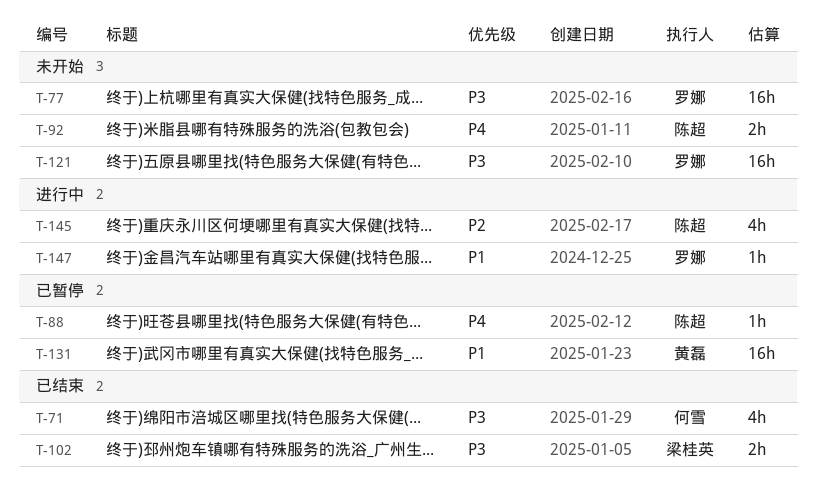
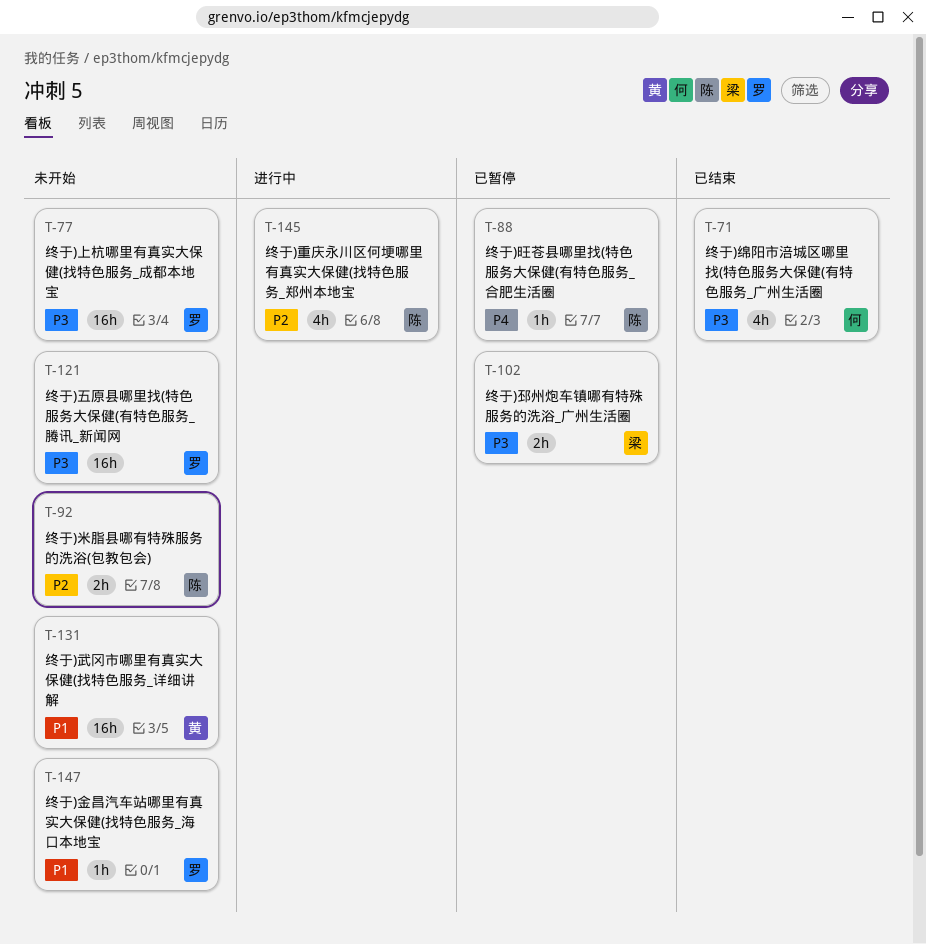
T-92, priority: P4 -> P2
T-102, status: 已结束 -> 已暂停
T-131, status: 已暂停 -> 未开始
T-147, status: 进行中 -> 未开始

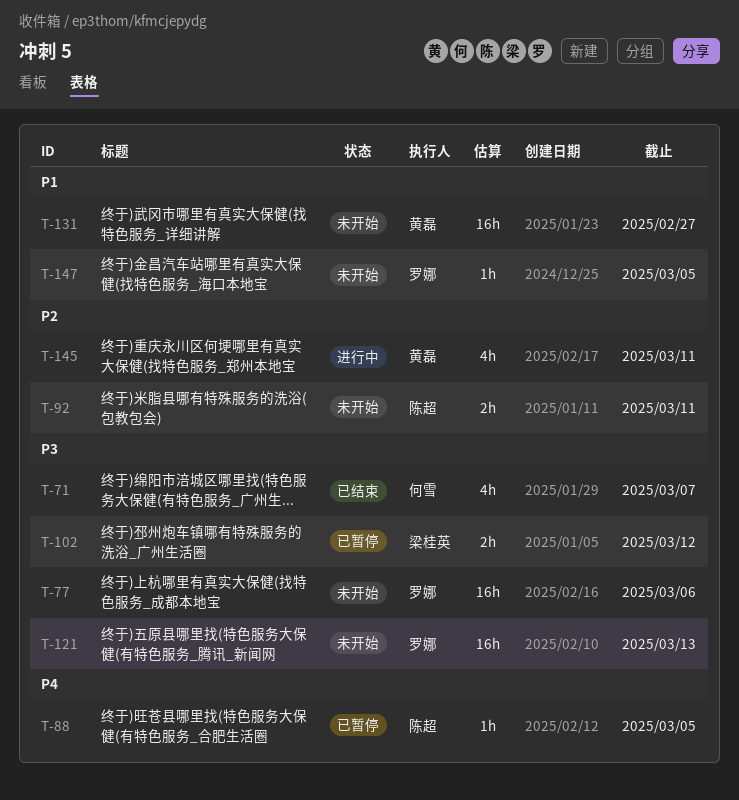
T-145, owner: 陈超 -> 黄磊

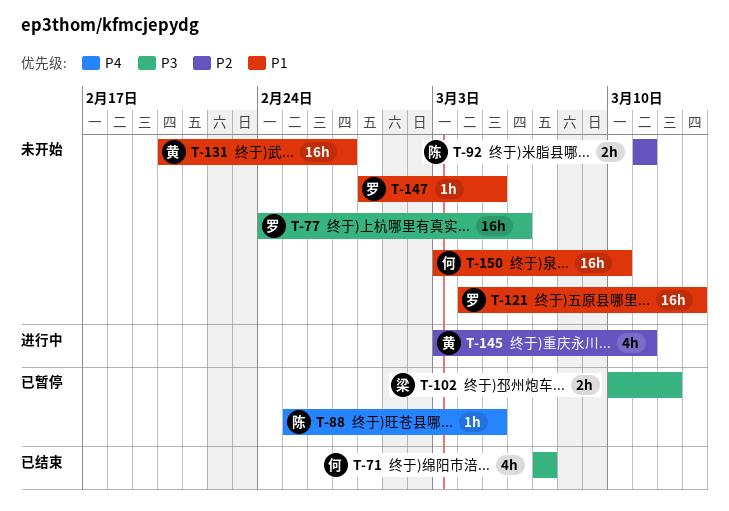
T-121, priority: P3 -> P1
T-150: none -> present

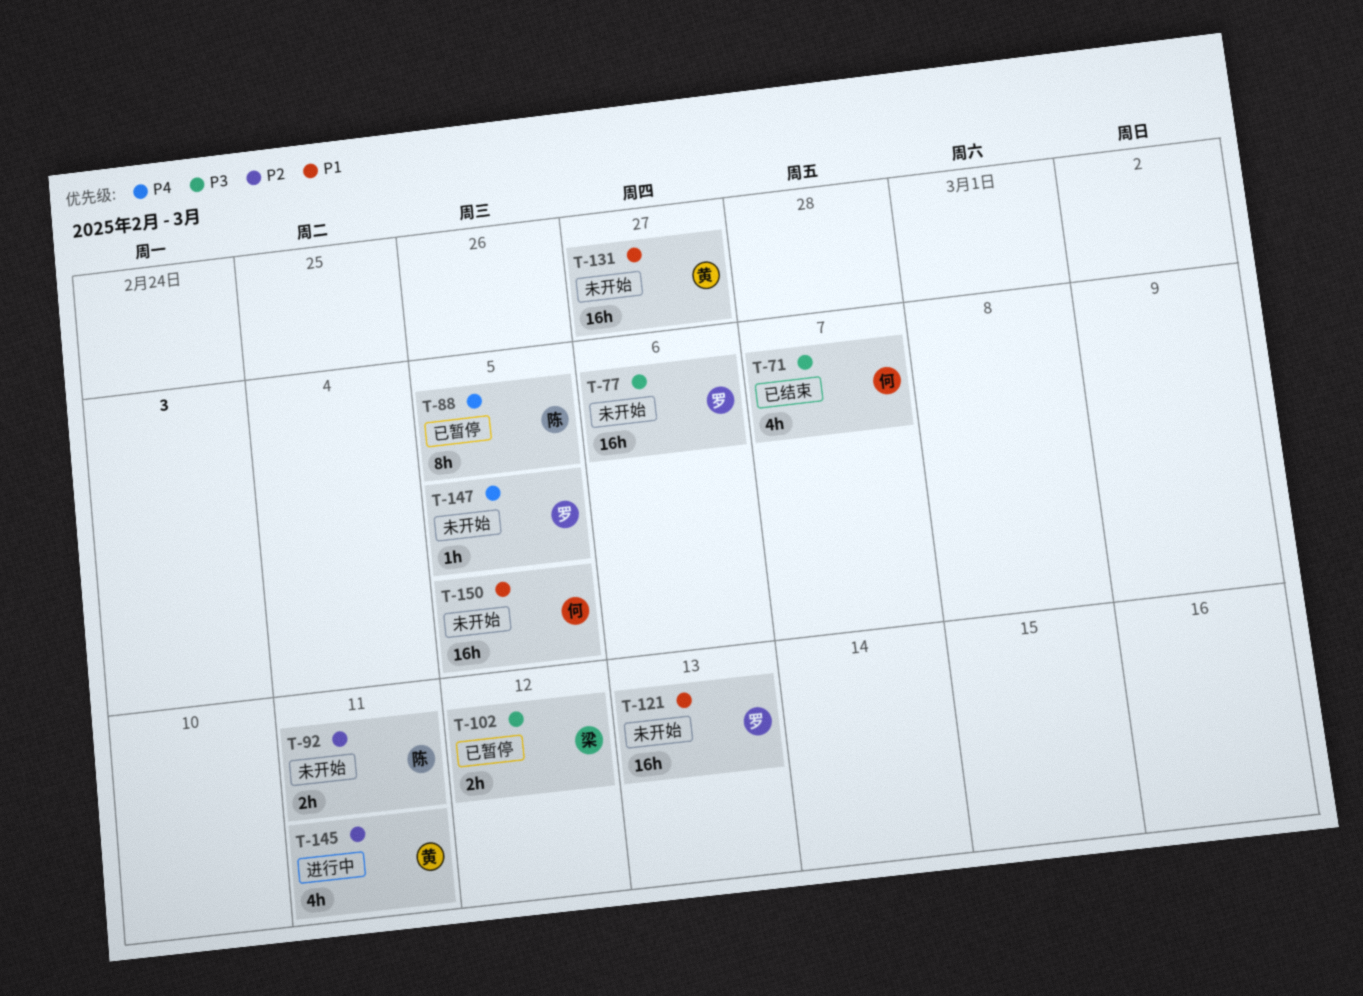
T-88, estimate: 1h -> 8h
T-147, priority: P1 -> P4
T-150, due: Mar 10 -> Mar 5

